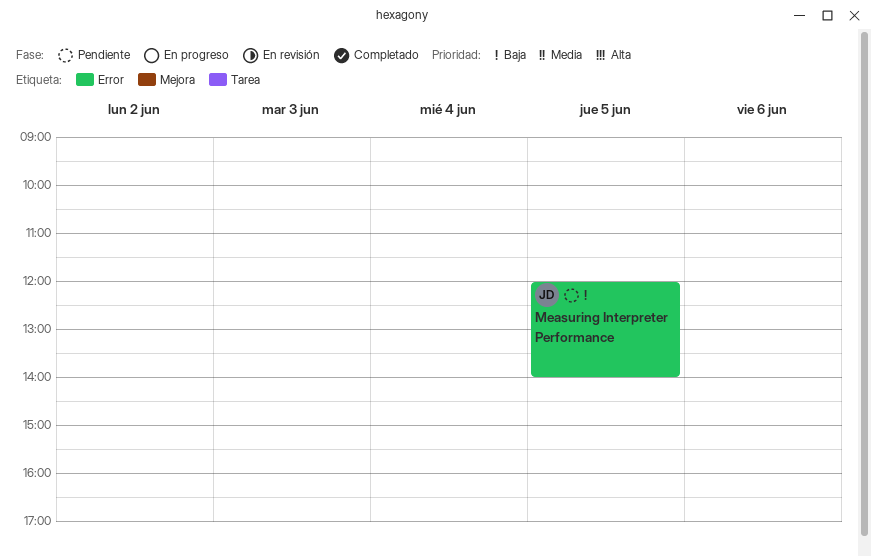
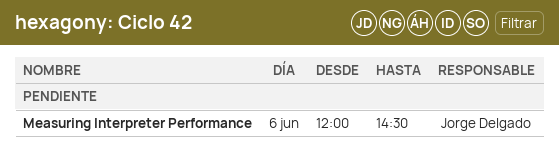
Measuring Interpreter Performance, day: Jun 5 -> Jun 6
Measuring Interpreter Performance, ends: 14:00 -> 14:30

